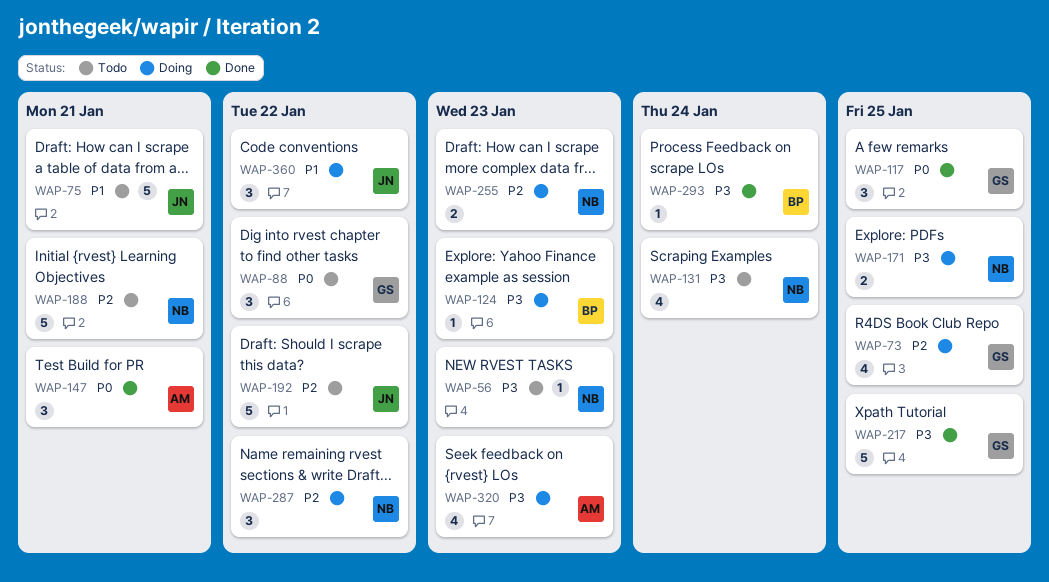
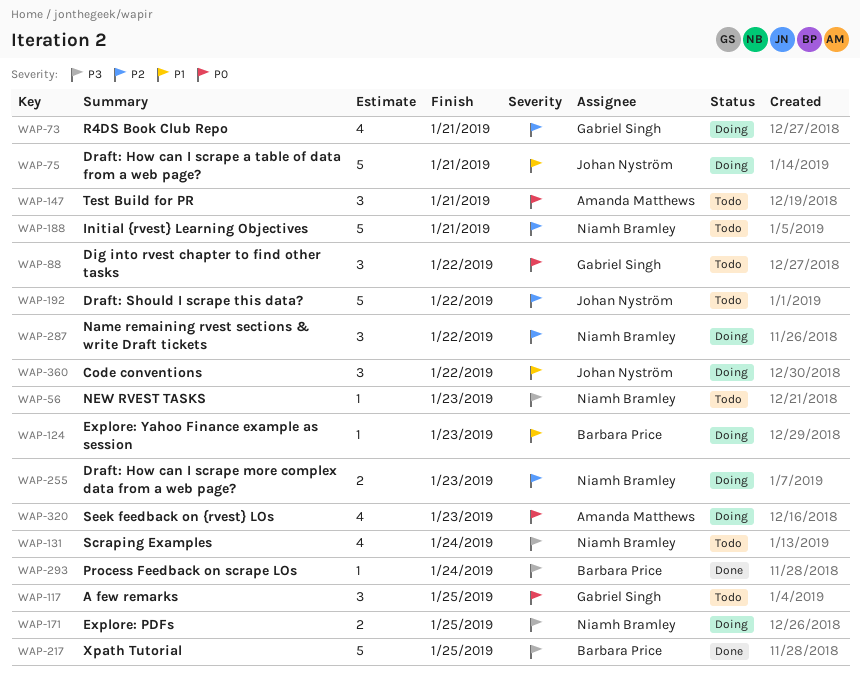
WAP-73, due: Jan 25 -> Jan 21
WAP-75, status: Todo -> Doing
WAP-117, status: Done -> Todo
WAP-124, priority: P3 -> P1
WAP-147, status: Done -> Todo
WAP-217, owner: Gabriel Singh -> Barbara Price
WAP-320, priority: P3 -> P0

